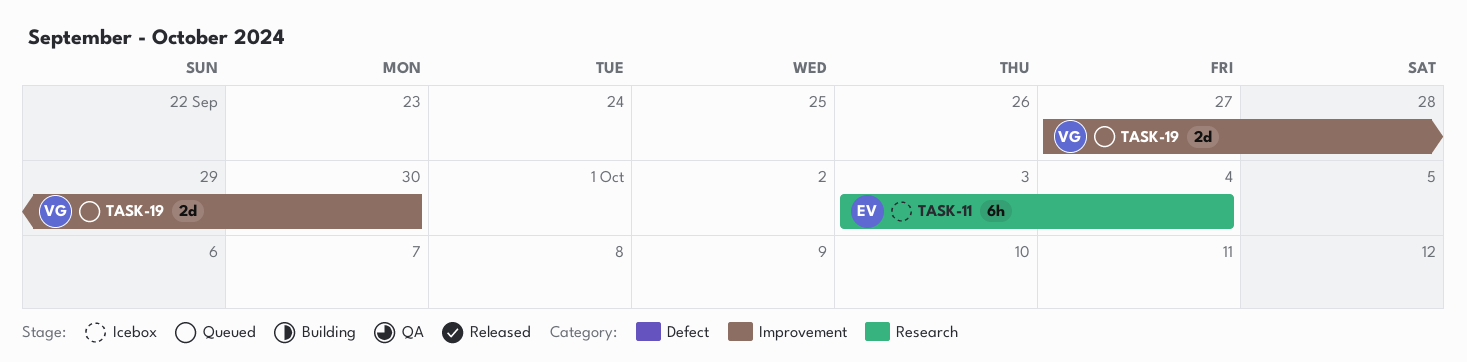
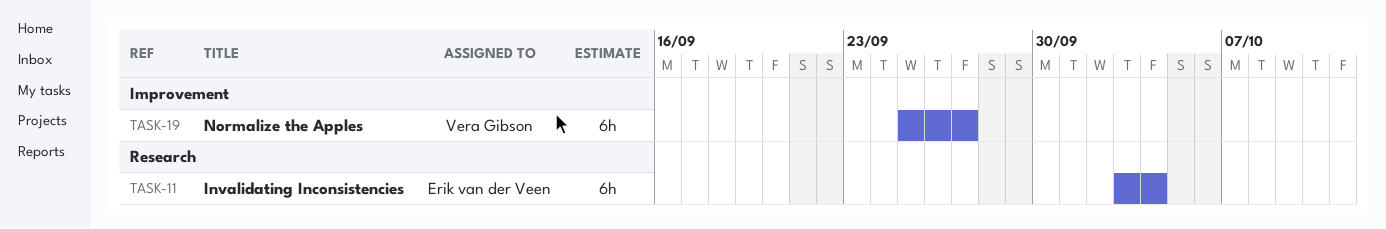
TASK-19, estimate: 2d -> 6h
TASK-19, start: Sep 27 -> Sep 25
TASK-19, due: Sep 30 -> Sep 27

